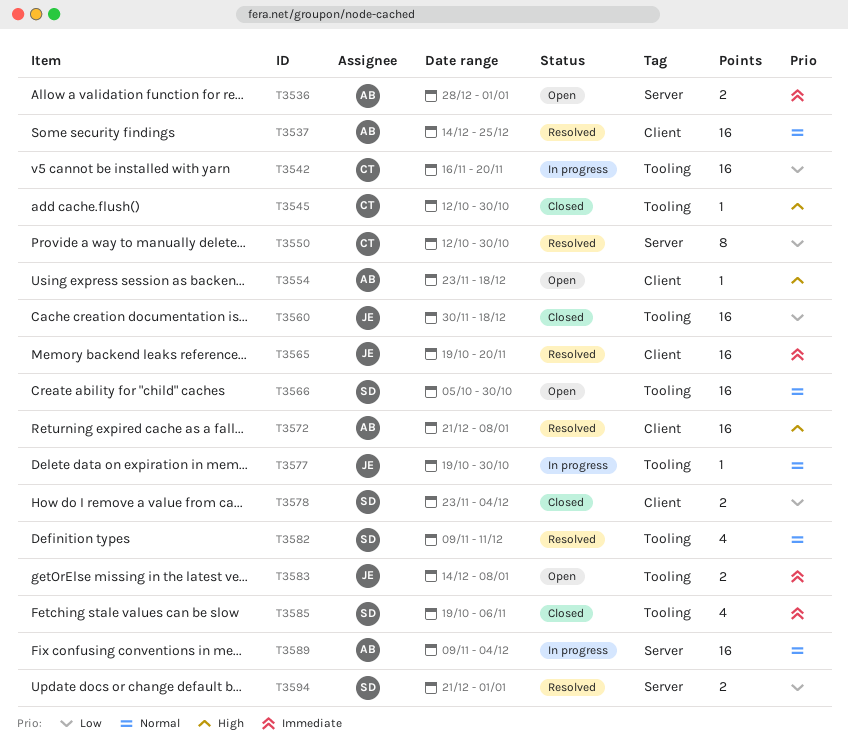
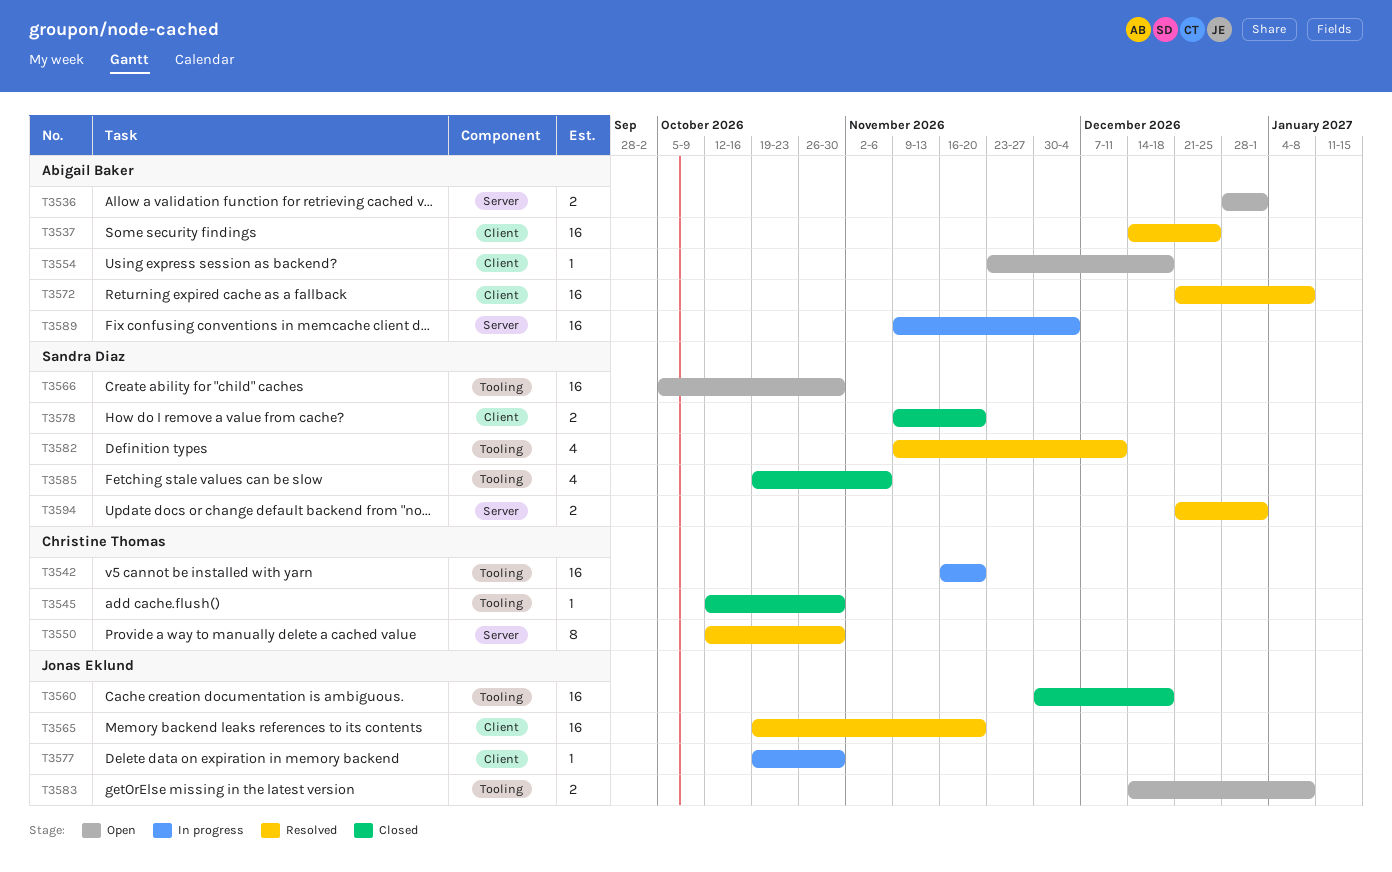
T3577, label: Tooling -> Client
T3578, start: Nov 23 -> Nov 9
T3578, due: Dec 4 -> Nov 20

